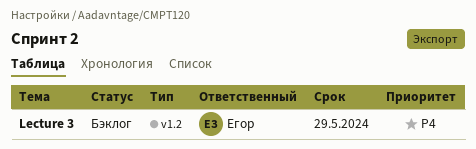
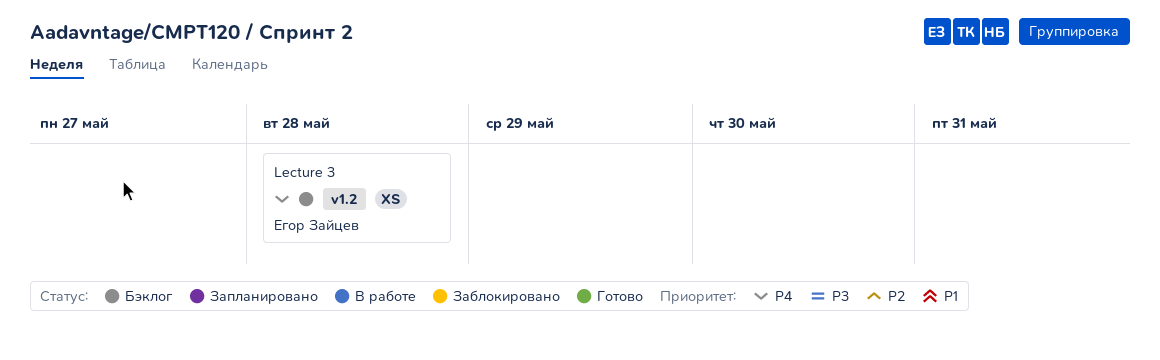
Lecture 3, due: May 29 -> May 28

